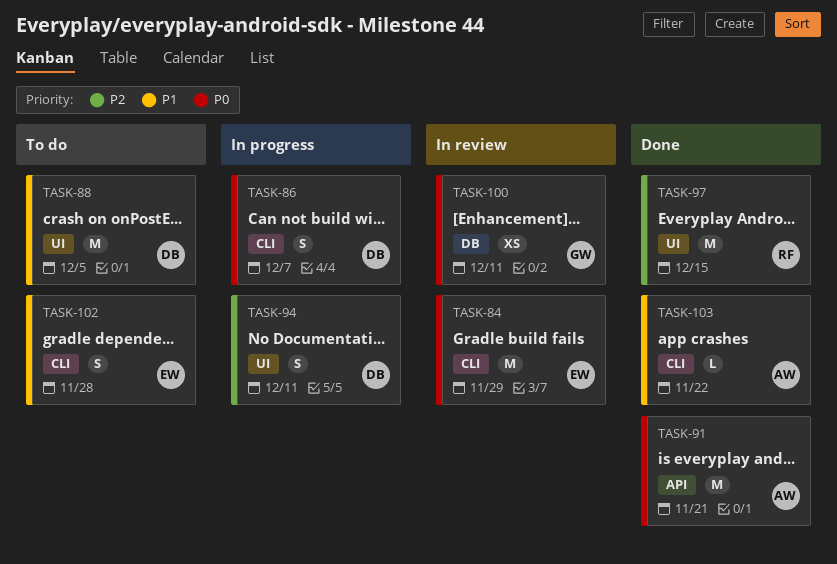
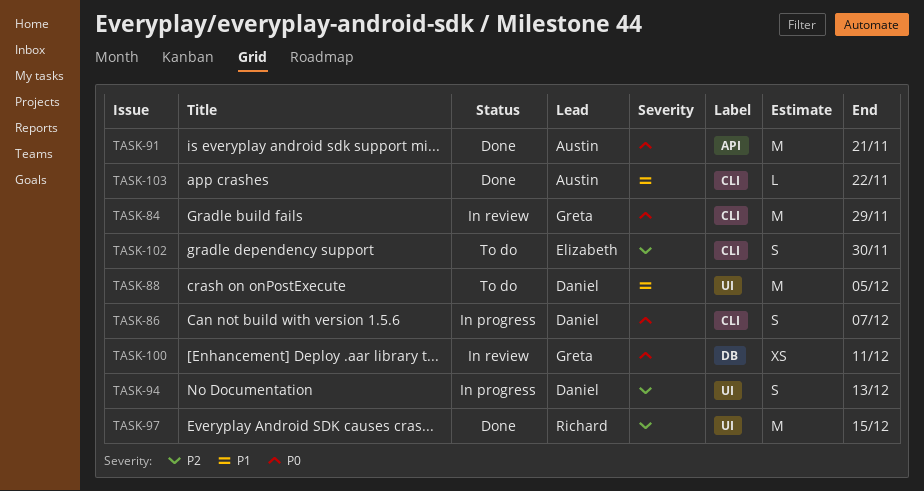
TASK-84, owner: Elizabeth -> Greta
TASK-94, due: Dec 11 -> Dec 13
TASK-102, priority: P1 -> P2
TASK-102, due: Nov 28 -> Nov 30

